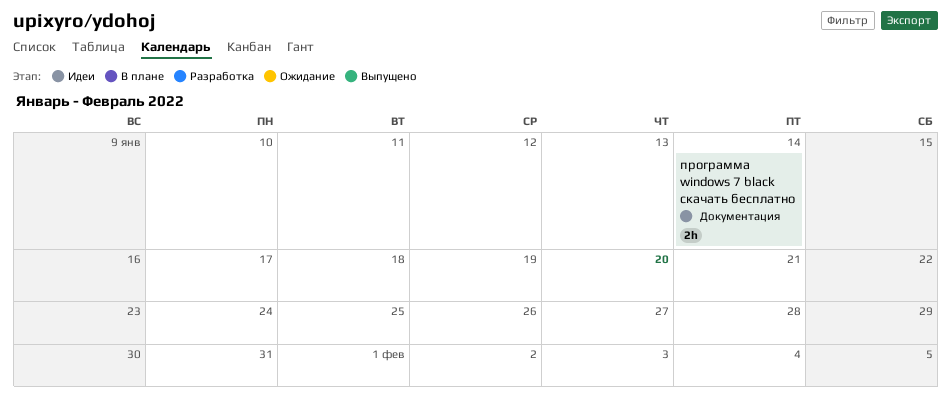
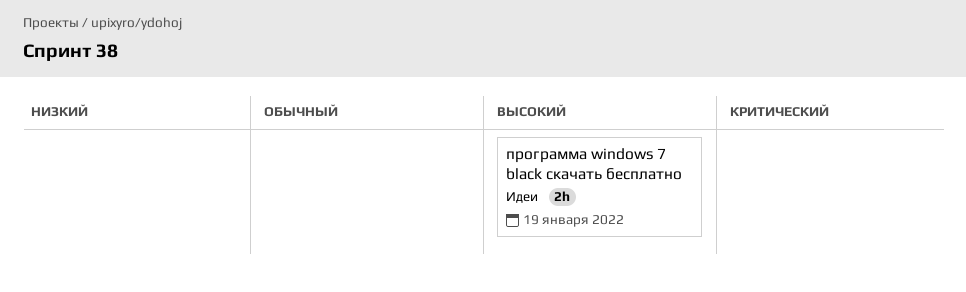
программа windows 7 black скачать бесплатно, due: Jan 14 -> Jan 19

